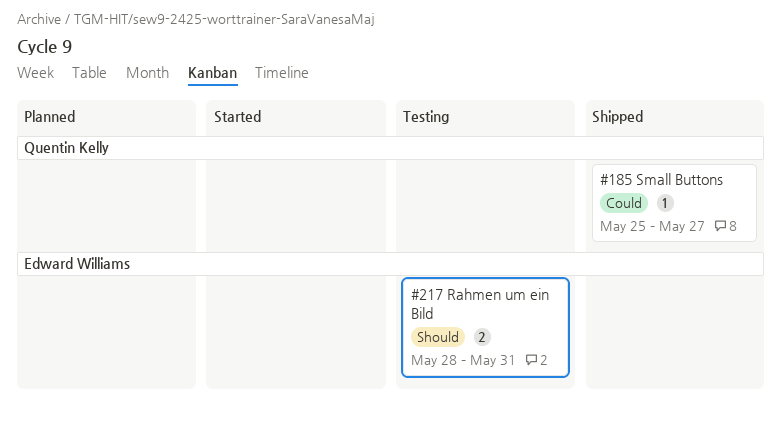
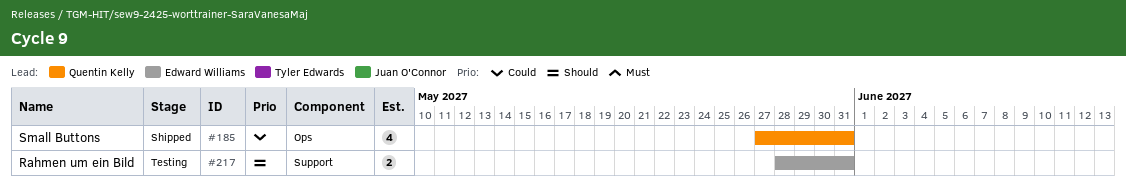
#185, estimate: 1 -> 4
#185, start: May 25 -> May 27
#185, due: May 27 -> May 31

